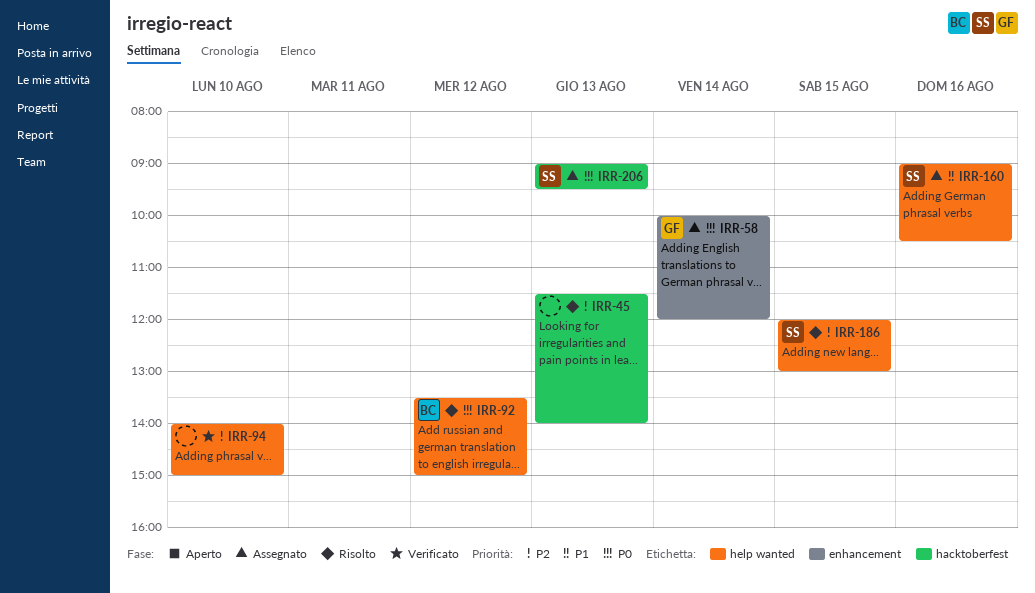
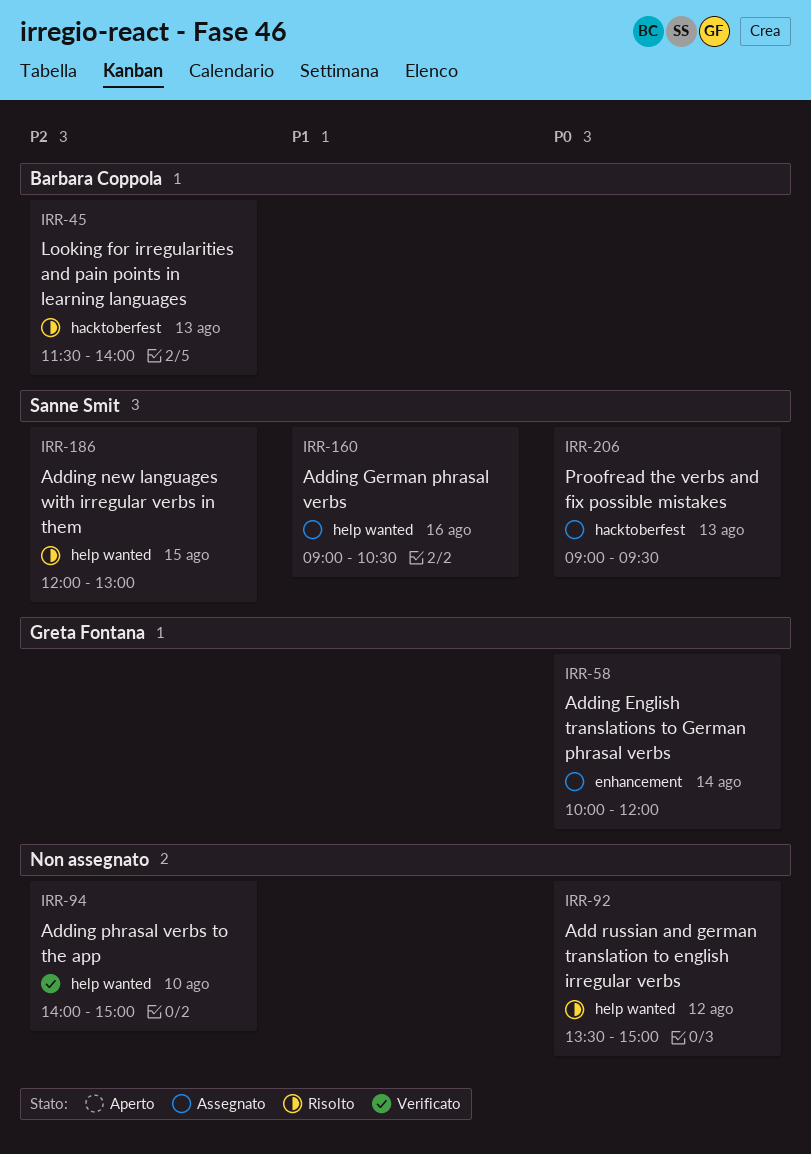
IRR-45, owner: none -> Barbara Coppola
IRR-92, owner: Barbara Coppola -> none

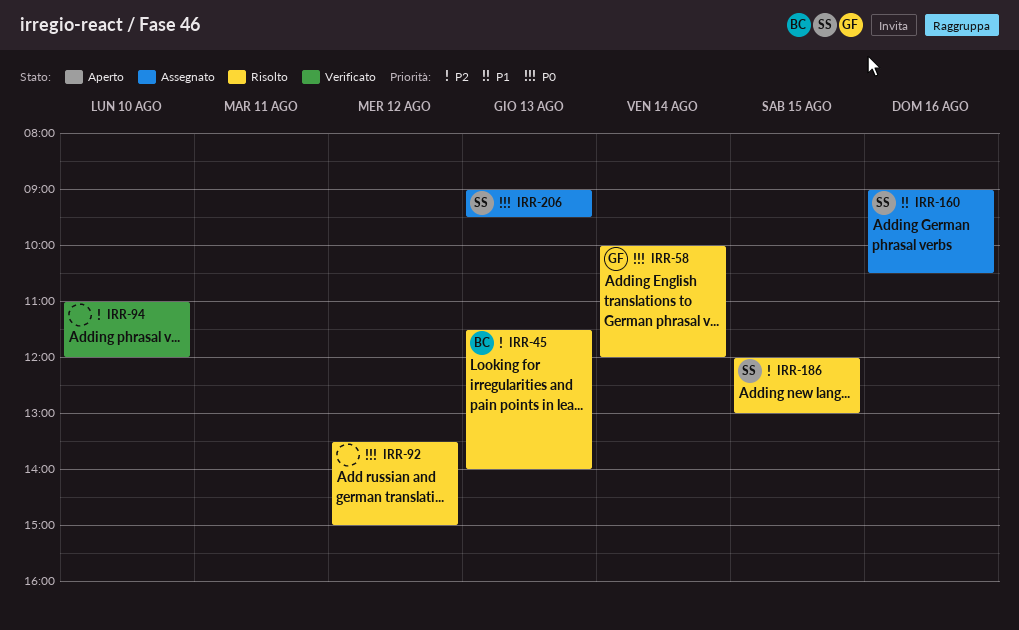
IRR-58, status: Assegnato -> Risolto
IRR-94, begins: 14:00 -> 11:00
IRR-94, ends: 15:00 -> 12:00

